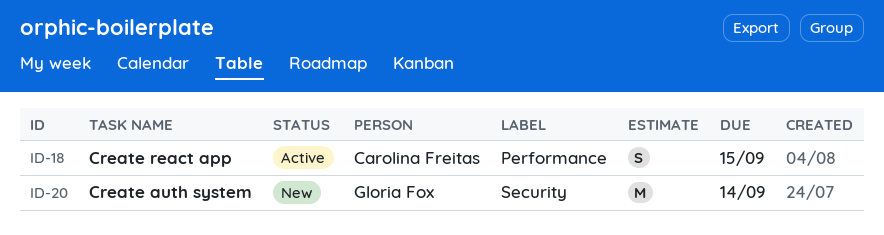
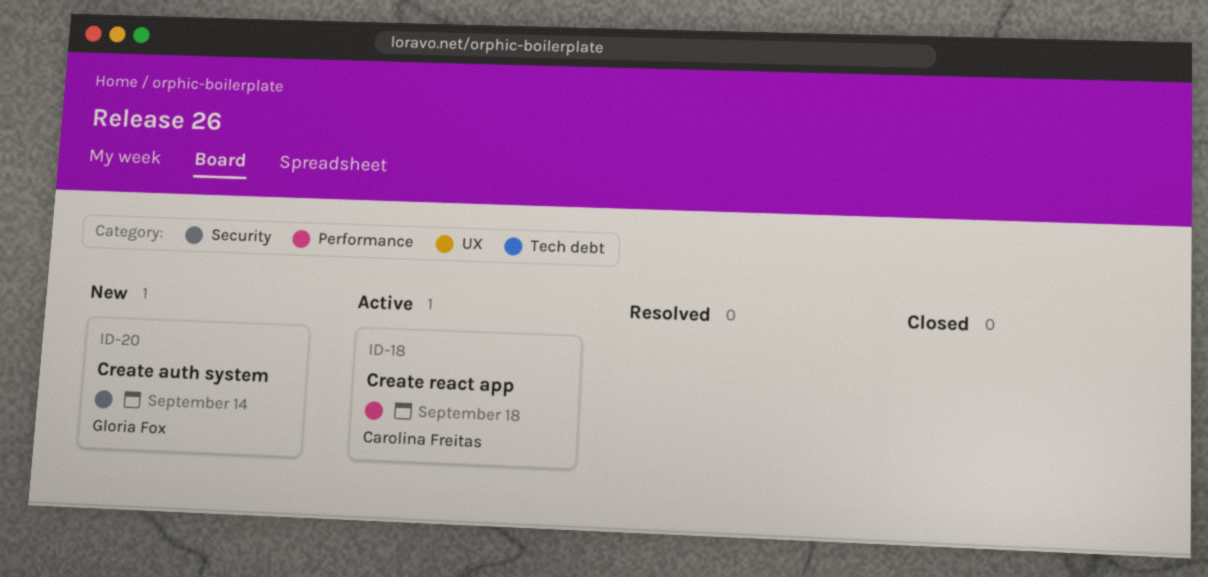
ID-18, due: Sep 15 -> Sep 18

